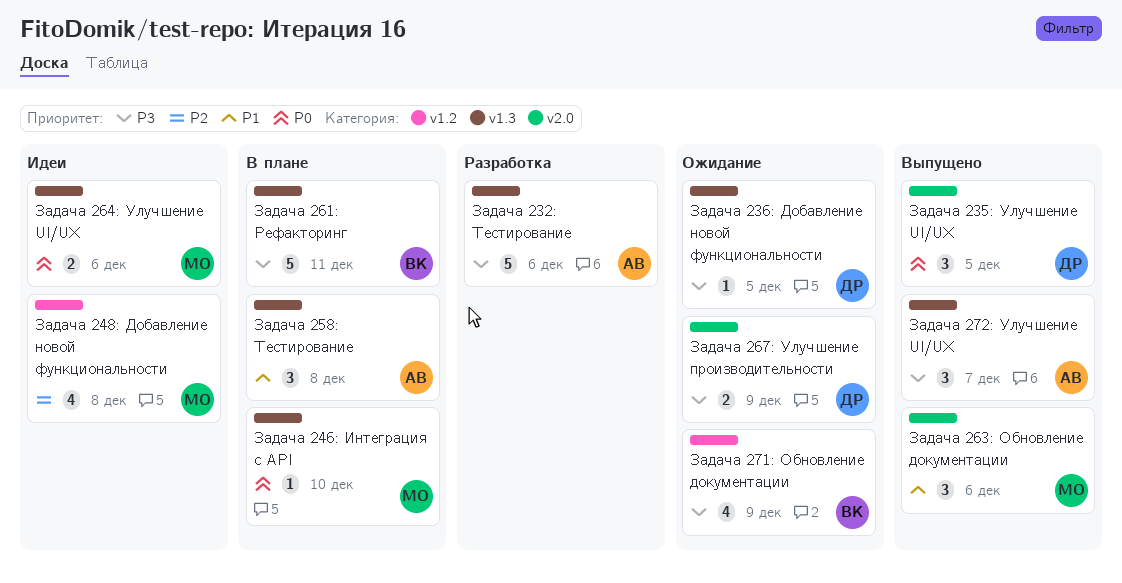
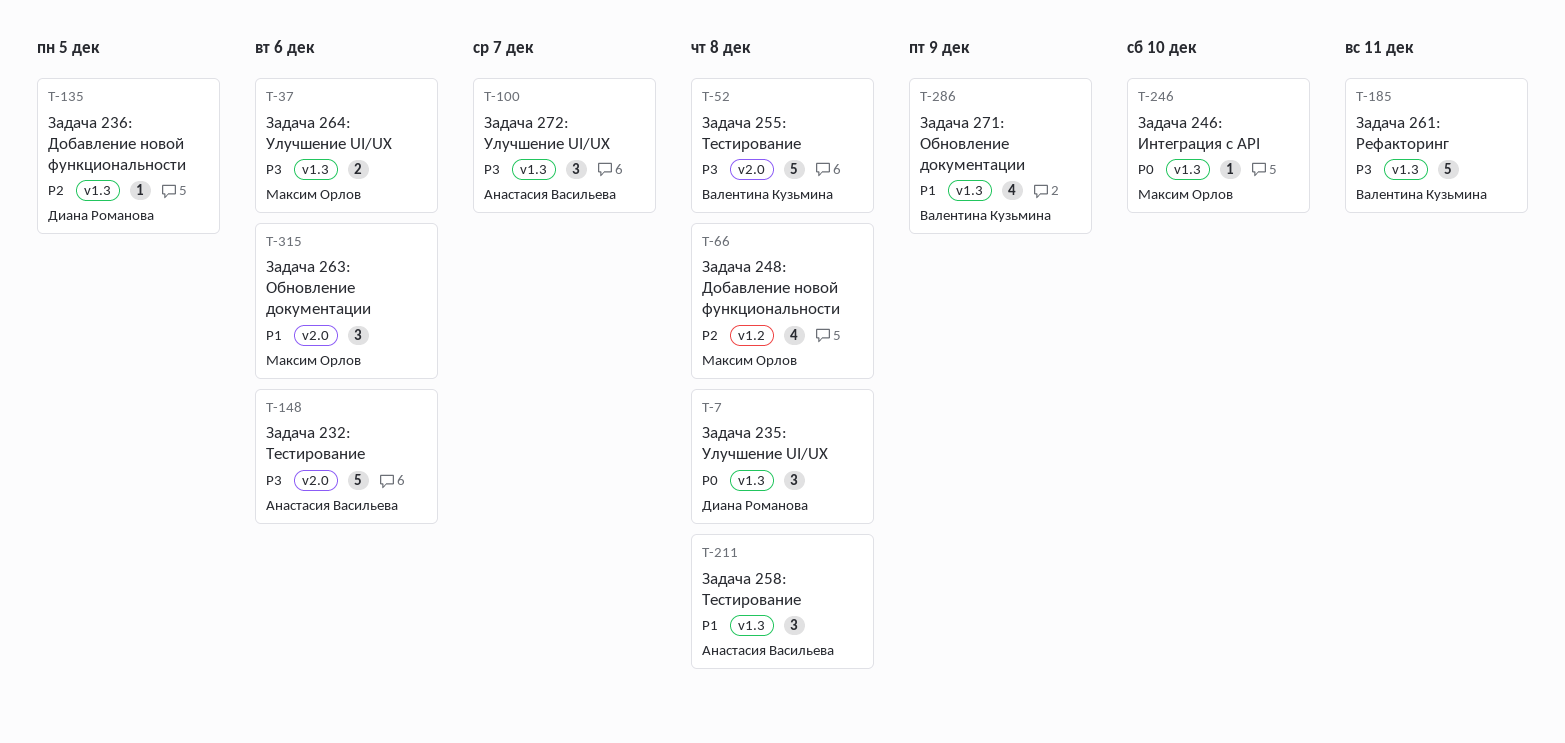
Задача 232: Тестирование, label: v1.3 -> v2.0
Задача 235: Улучшение UI/UX, label: v2.0 -> v1.3
Задача 235: Улучшение UI/UX, due: Dec 5 -> Dec 8
Задача 236: Добавление новой функциональности, priority: P3 -> P2
Задача 255: Тестирование: none -> present
Задача 264: Улучшение UI/UX, priority: P0 -> P3
Задача 267: Улучшение производительности: present -> none
Задача 271: Обновление документации, priority: P3 -> P1
Задача 271: Обновление документации, label: v1.2 -> v1.3

